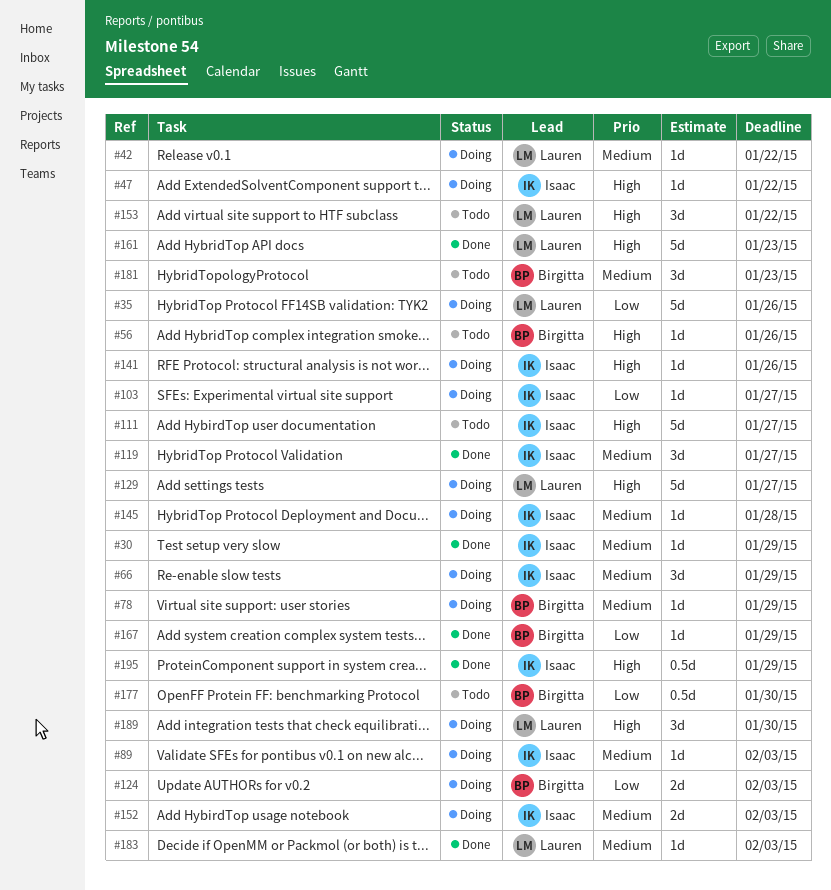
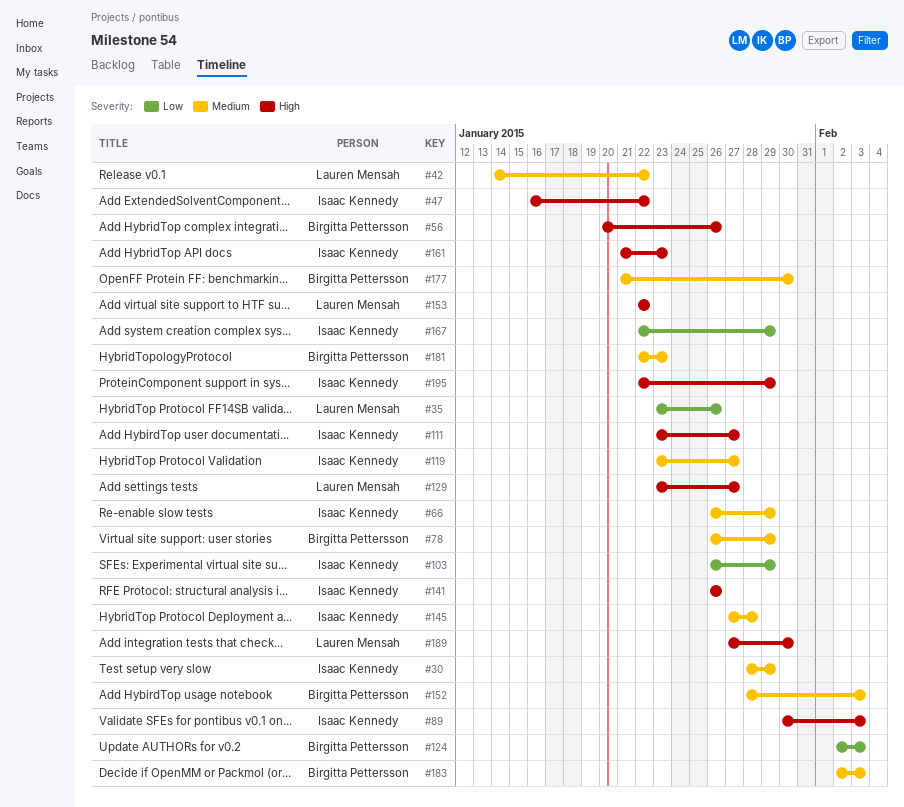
#89, priority: Medium -> High
#103, due: Jan 27 -> Jan 29
#152, owner: Isaac Kennedy -> Birgitta Pettersson
#161, owner: Lauren Mensah -> Isaac Kennedy
#167, owner: Birgitta Pettersson -> Isaac Kennedy
#177, priority: Low -> Medium
#183, owner: Lauren Mensah -> Birgitta Pettersson

